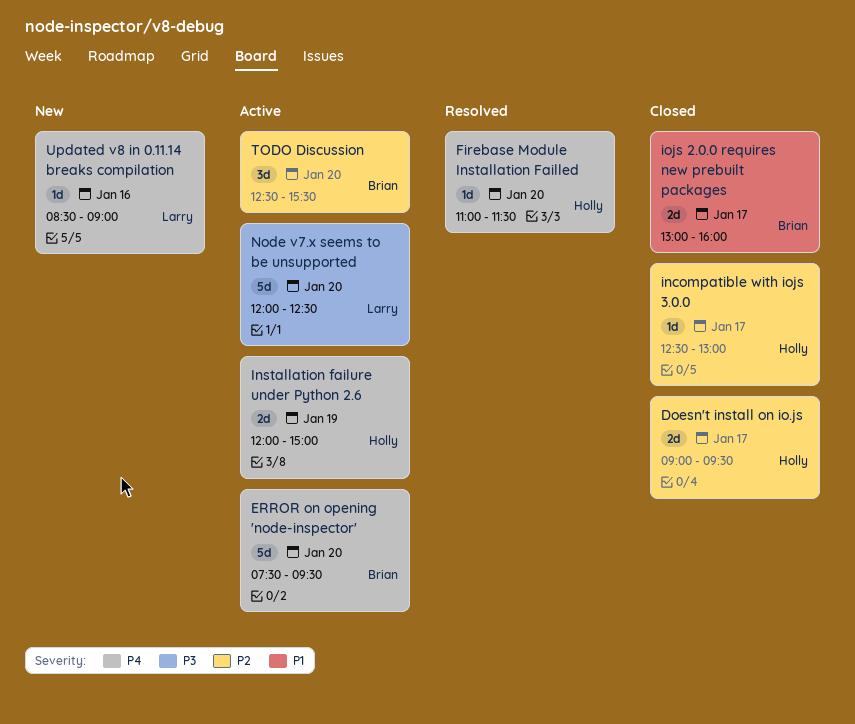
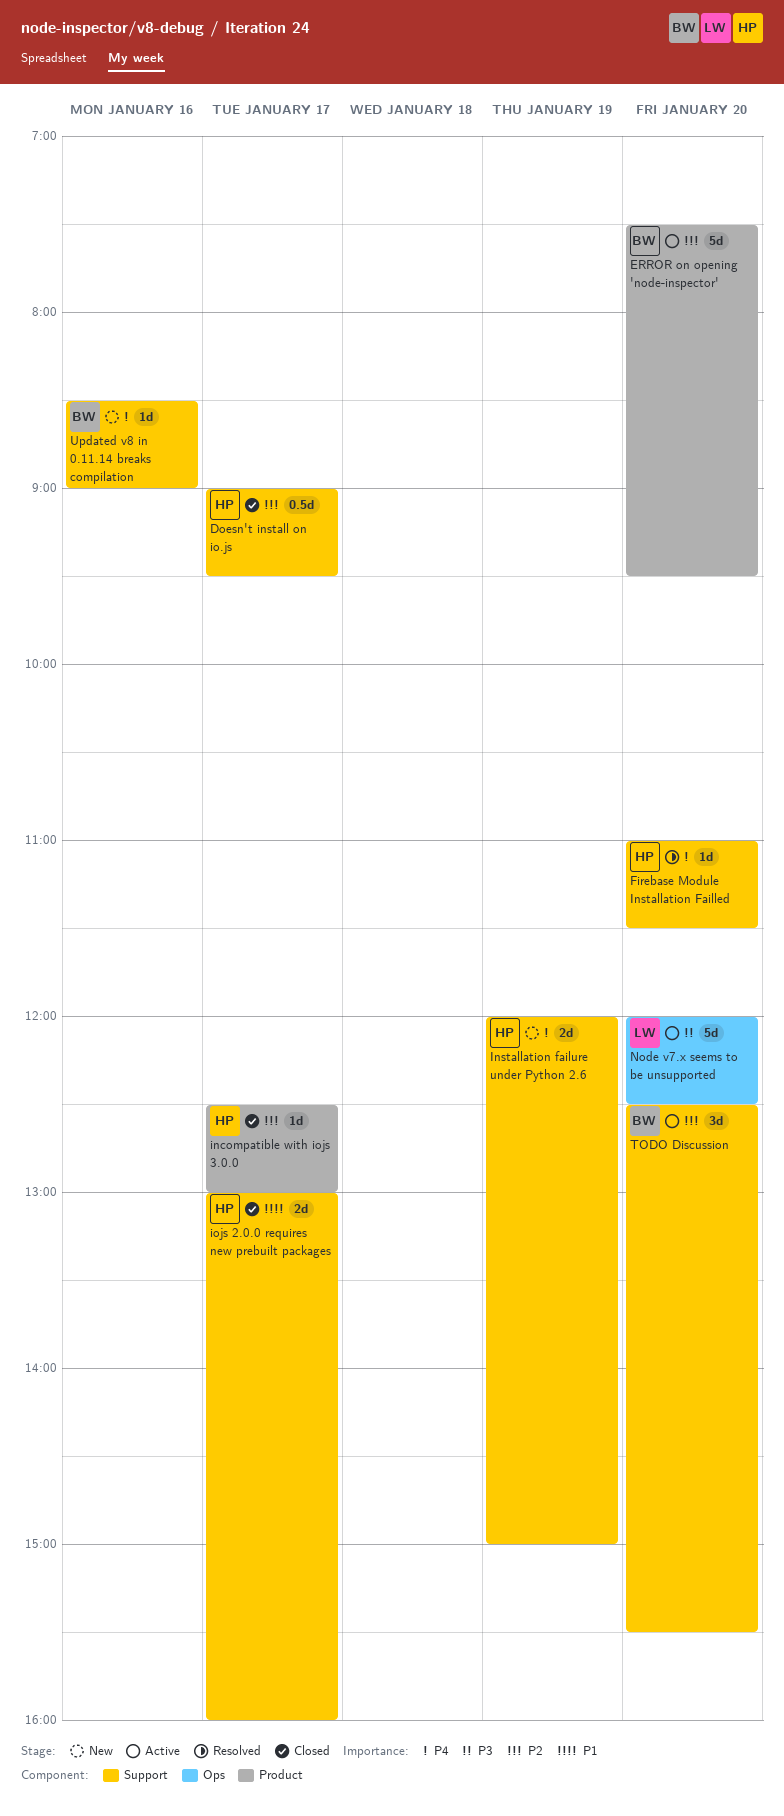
Doesn't install on io.js, estimate: 2d -> 0.5d
ERROR on opening 'node-inspector', priority: P4 -> P2
Installation failure under Python 2.6, status: Active -> New
iojs 2.0.0 requires new prebuilt packages, owner: Brian -> Holly
Updated v8 in 0.11.14 breaks compilation, owner: Larry -> Brian

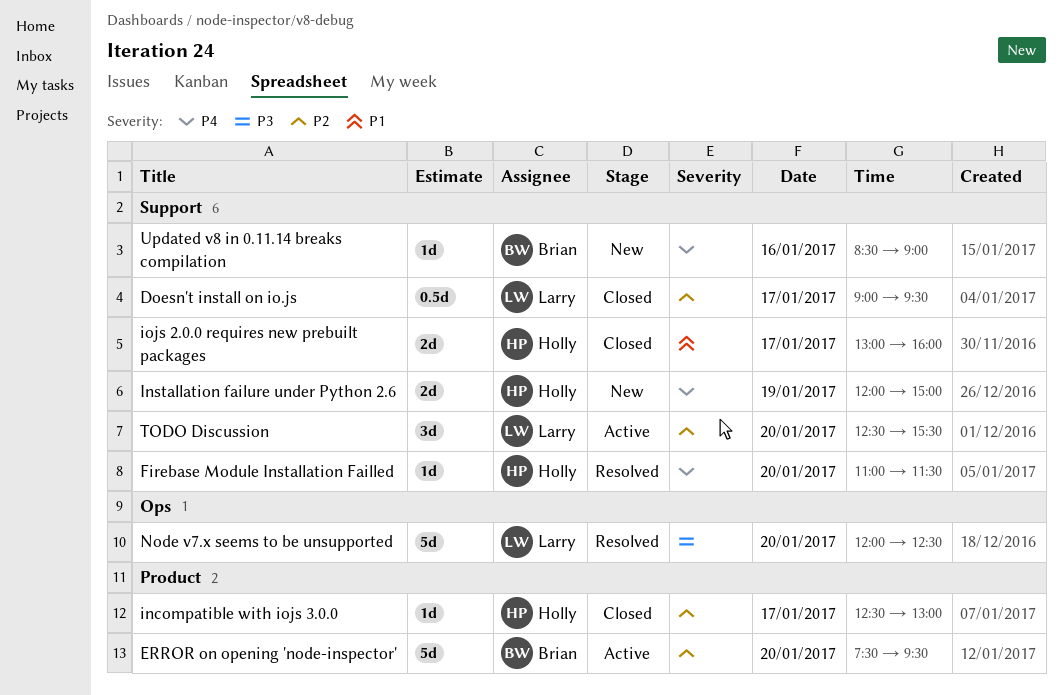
Doesn't install on io.js, owner: Holly -> Larry
Node v7.x seems to be unsupported, status: Active -> Resolved
TODO Discussion, owner: Brian -> Larry

